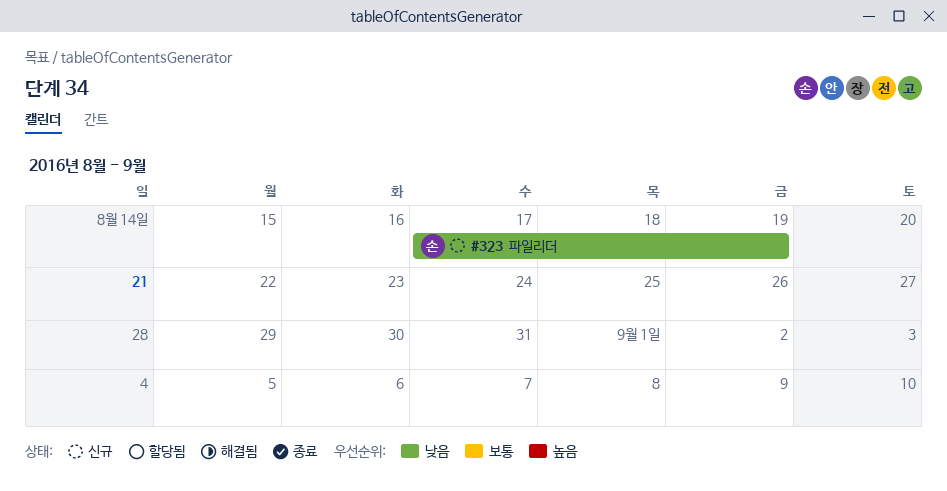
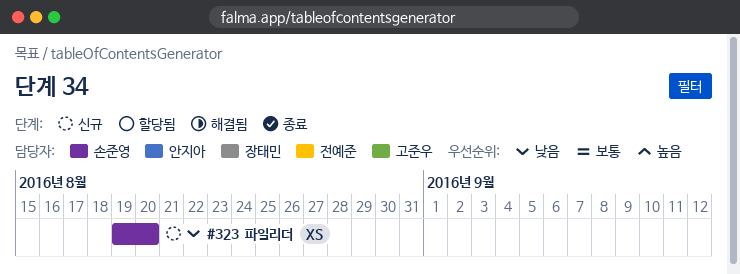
#323, start: Aug 17 -> Aug 19
#323, due: Aug 19 -> Aug 20

